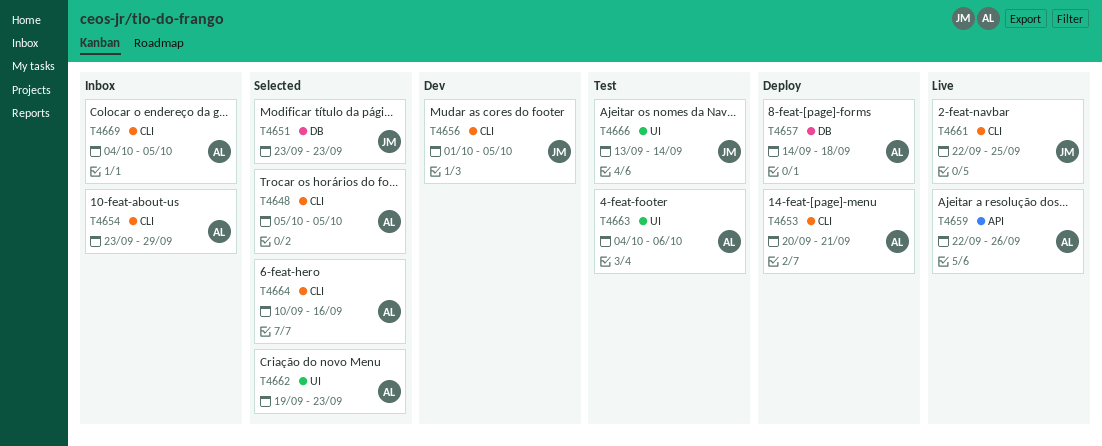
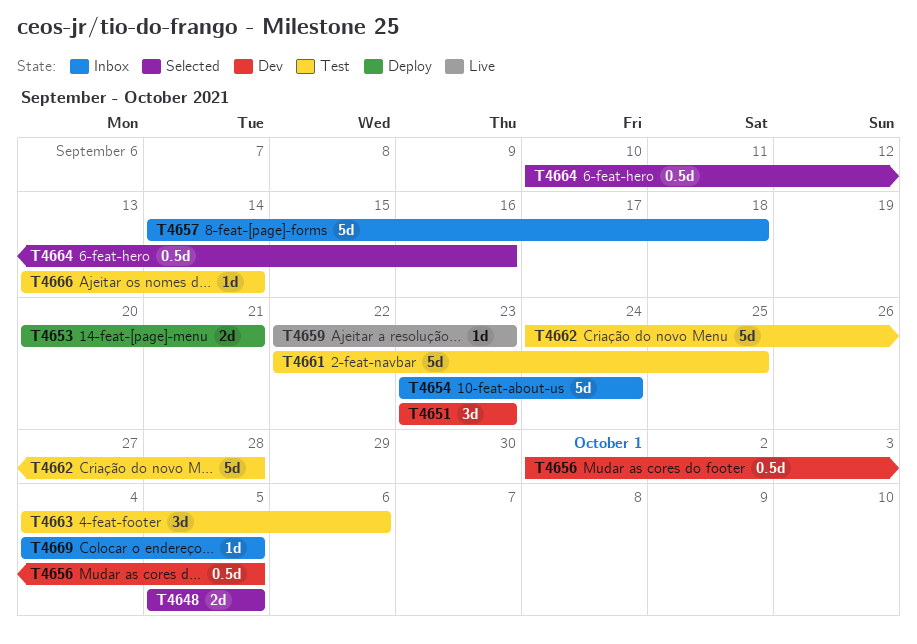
T4651, status: Selected -> Dev
T4654, due: Sep 29 -> Sep 24
T4657, status: Deploy -> Inbox
T4659, due: Sep 26 -> Sep 23
T4661, status: Live -> Test
T4662, status: Selected -> Test
T4662, start: Sep 19 -> Sep 24
T4662, due: Sep 23 -> Sep 28

